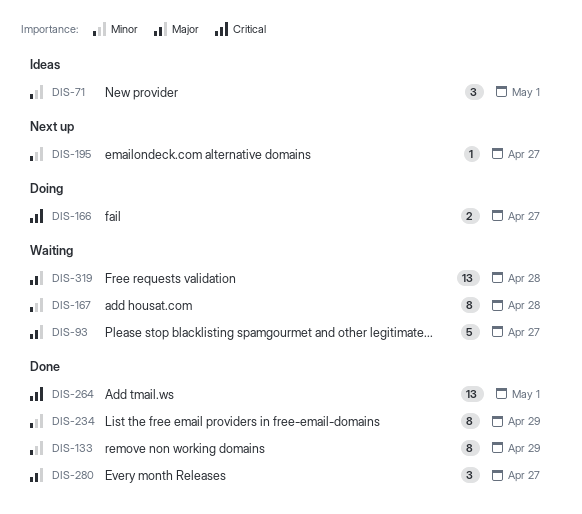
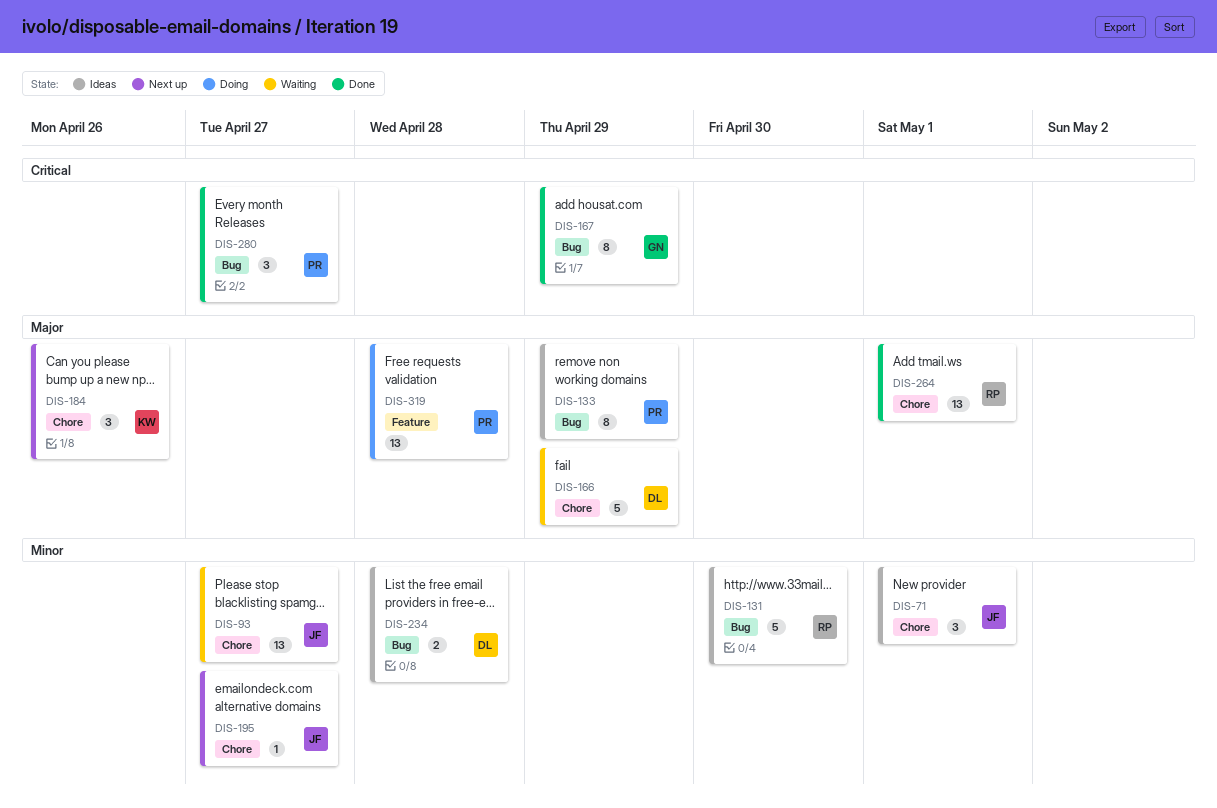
DIS-93, priority: Major -> Minor
DIS-93, estimate: 5 -> 13
DIS-131: none -> present
DIS-133, status: Done -> Ideas
DIS-133, priority: Minor -> Major
DIS-166, status: Doing -> Waiting
DIS-166, priority: Critical -> Major
DIS-166, estimate: 2 -> 5
DIS-166, due: Apr 27 -> Apr 29
DIS-167, status: Waiting -> Done
DIS-167, priority: Minor -> Critical
DIS-167, due: Apr 28 -> Apr 29
DIS-184: none -> present
DIS-234, status: Done -> Ideas
DIS-234, estimate: 8 -> 2
DIS-234, due: Apr 29 -> Apr 28
DIS-264, priority: Critical -> Major
DIS-280, priority: Major -> Critical
DIS-319, status: Waiting -> Doing

